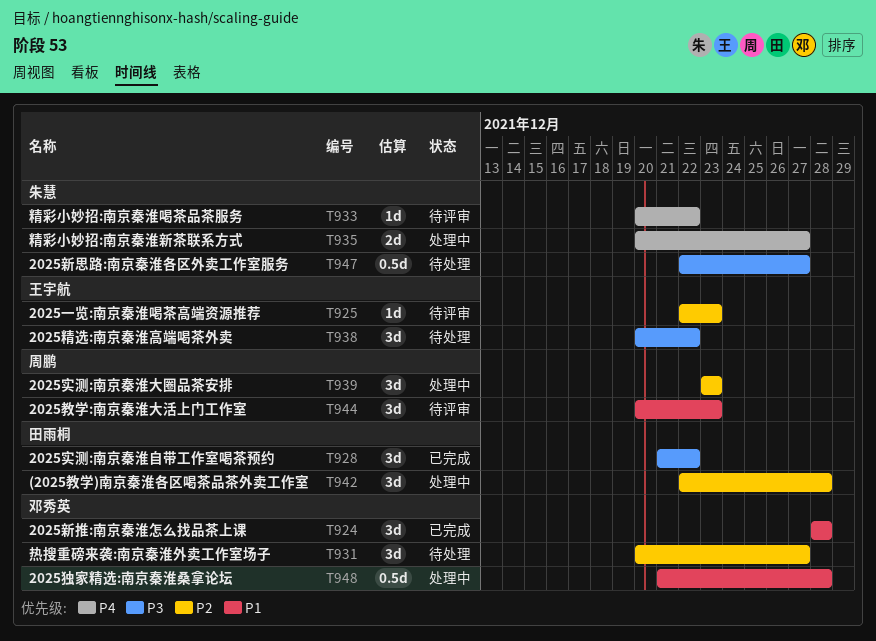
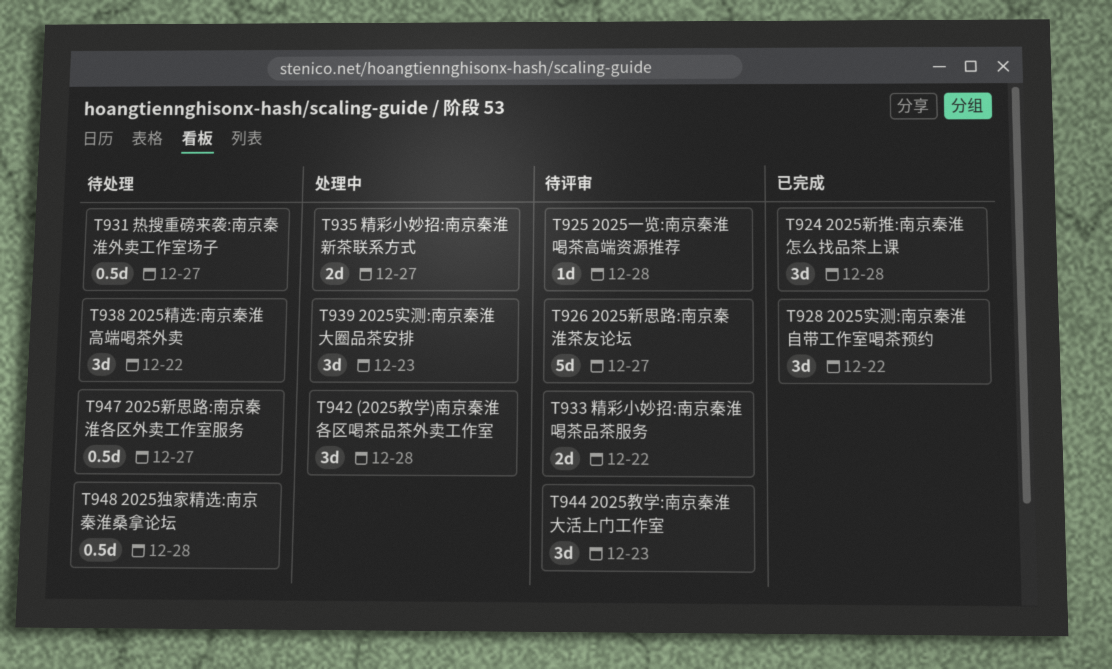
T925, due: Dec 23 -> Dec 28
T926: none -> present
T931, estimate: 3d -> 0.5d
T933, estimate: 1d -> 2d
T948, status: 处理中 -> 待处理

